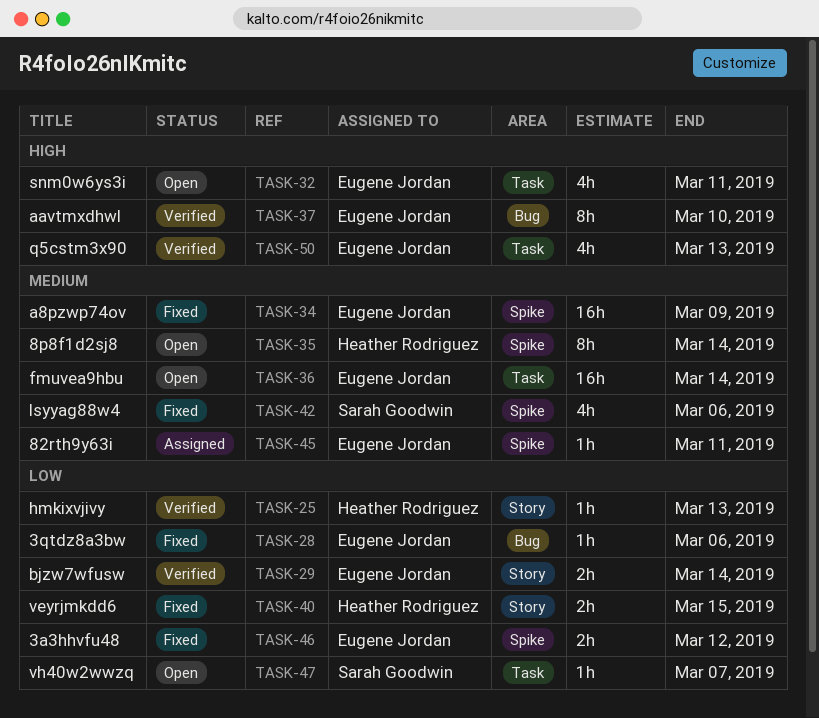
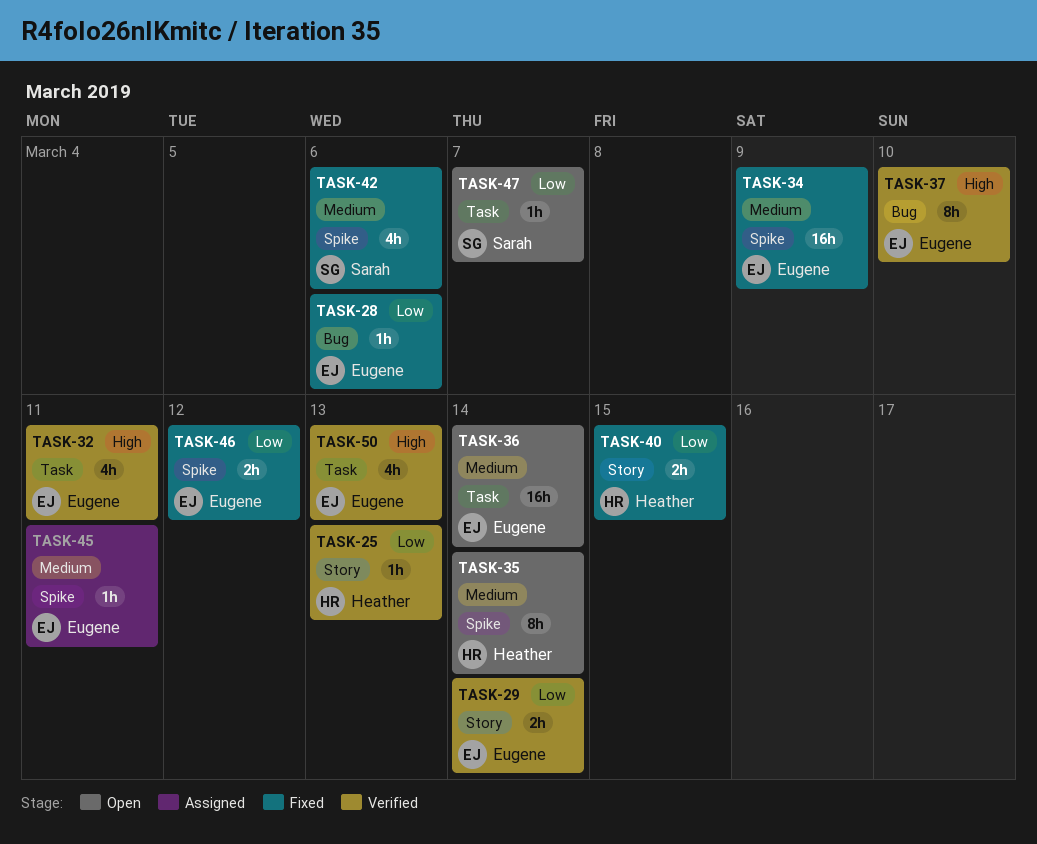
TASK-32, status: Open -> Verified

